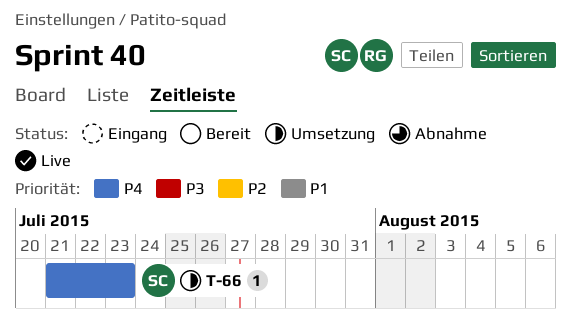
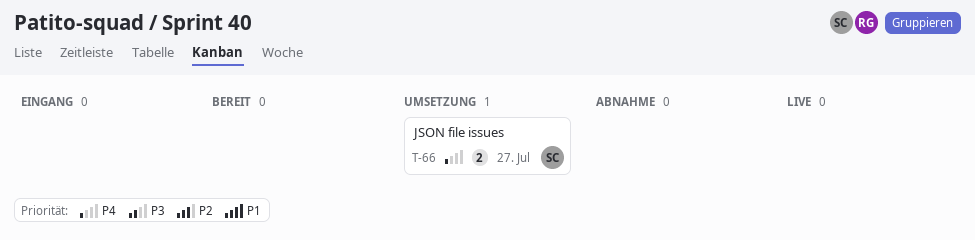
T-66, estimate: 1 -> 2
T-66, due: Jul 23 -> Jul 27

